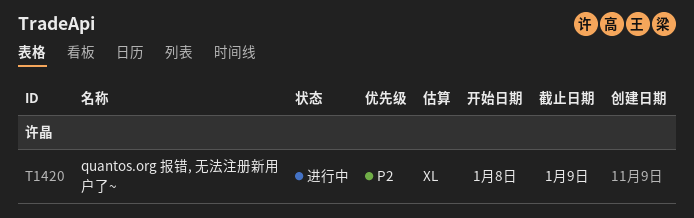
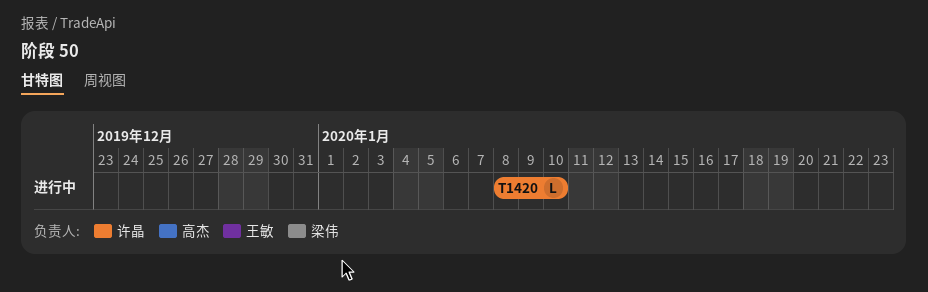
T1420, estimate: XL -> L
T1420, due: Jan 9 -> Jan 10

